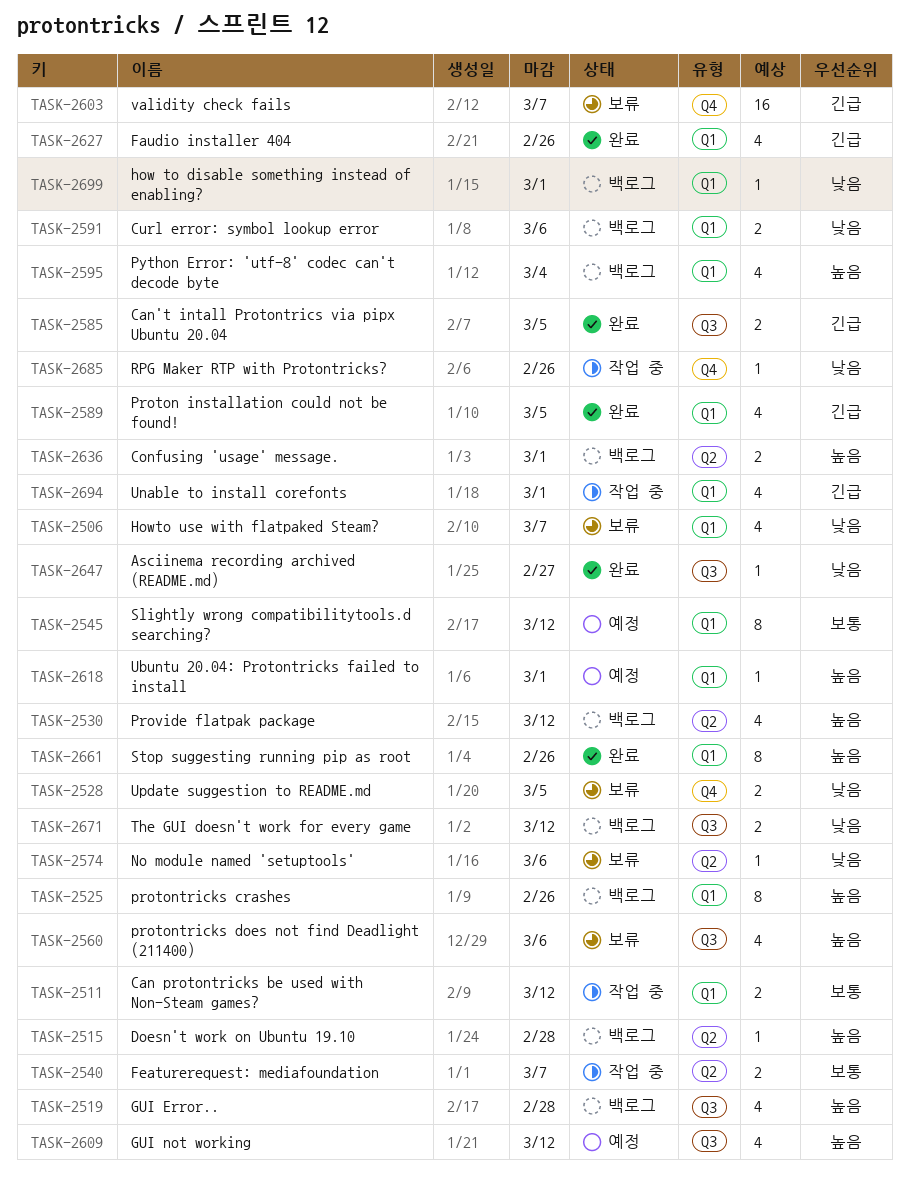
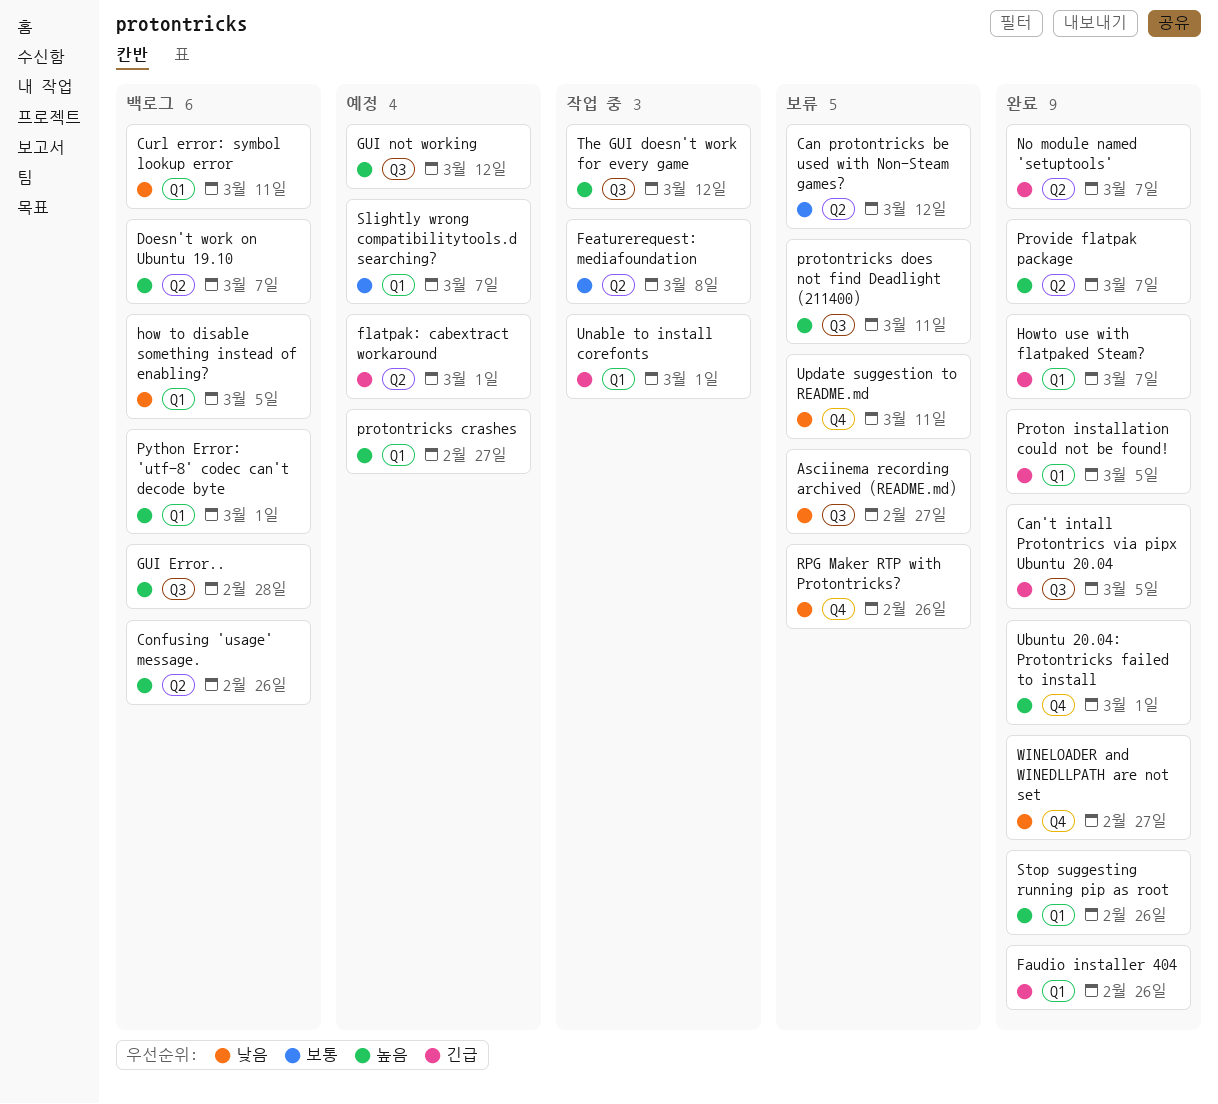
Asciinema recording archived (README.md), status: 완료 -> 보류
Can protontricks be used with Non-Steam games?, status: 작업 중 -> 보류
Can protontricks be used with Non-Steam games?, label: Q1 -> Q2
Confusing 'usage' message., due: Mar 1 -> Feb 26
Curl error: symbol lookup error, due: Mar 6 -> Mar 11
Doesn't work on Ubuntu 19.10, due: Feb 28 -> Mar 7
Featurerequest: mediafoundation, due: Mar 7 -> Mar 8
flatpak: cabextract workaround: none -> present
how to disable something instead of enabling?, due: Mar 1 -> Mar 5
Howto use with flatpaked Steam?, status: 보류 -> 완료
Howto use with flatpaked Steam?, priority: 낮음 -> 긴급
No module named 'setuptools', status: 보류 -> 완료
No module named 'setuptools', priority: 낮음 -> 긴급
No module named 'setuptools', due: Mar 6 -> Mar 7
protontricks crashes, status: 백로그 -> 예정
protontricks crashes, due: Feb 26 -> Feb 27
protontricks does not find Deadlight (211400), due: Mar 6 -> Mar 11
Provide flatpak package, status: 백로그 -> 완료
Provide flatpak package, due: Mar 12 -> Mar 7
Python Error: 'utf-8' codec can't decode byte, due: Mar 4 -> Mar 1
RPG Maker RTP with Protontricks?, status: 작업 중 -> 보류
Slightly wrong compatibilitytools.d searching?, due: Mar 12 -> Mar 7
The GUI doesn't work for every game, status: 백로그 -> 작업 중
The GUI doesn't work for every game, priority: 낮음 -> 높음
Ubuntu 20.04: Protontricks failed to install, status: 예정 -> 완료
Ubuntu 20.04: Protontricks failed to install, label: Q1 -> Q4
Update suggestion to README.md, due: Mar 5 -> Mar 11
validity check fails: present -> none
WINELOADER and WINEDLLPATH are not set: none -> present

